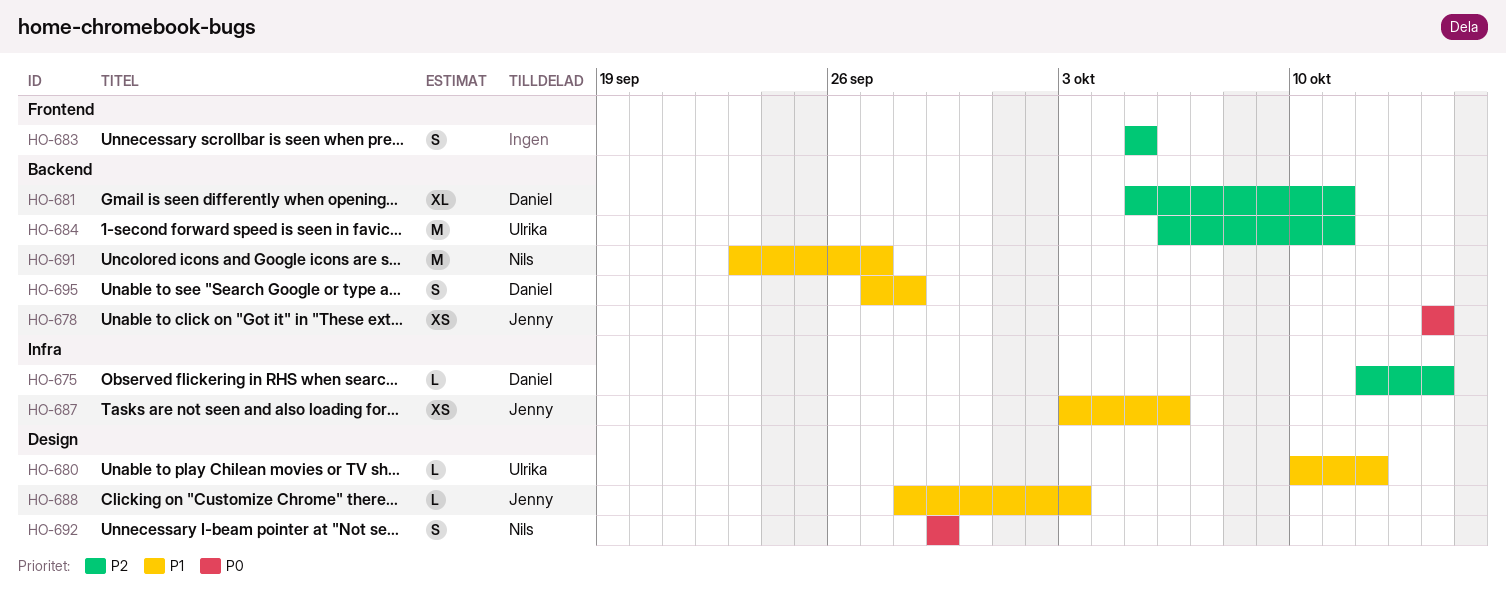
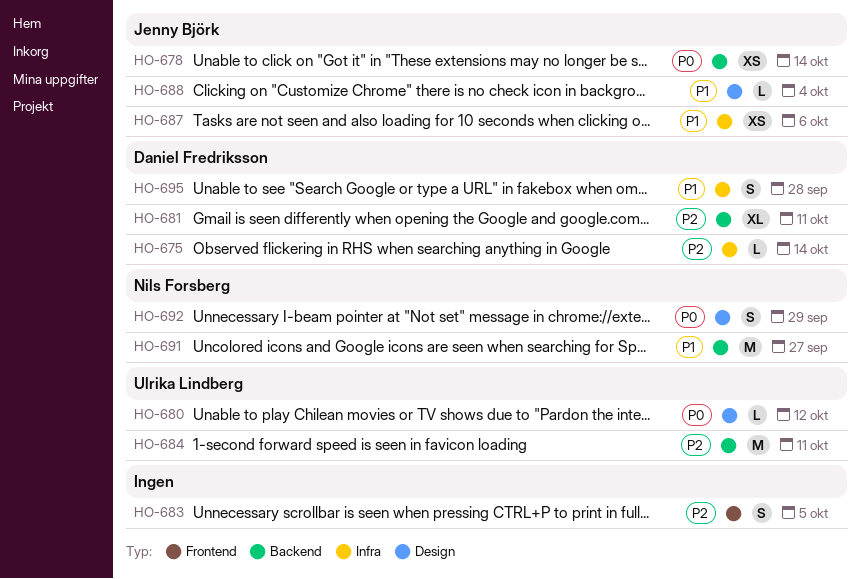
HO-680, priority: P1 -> P0
HO-688, due: Oct 3 -> Oct 4
HO-695, label: Backend -> Infra

